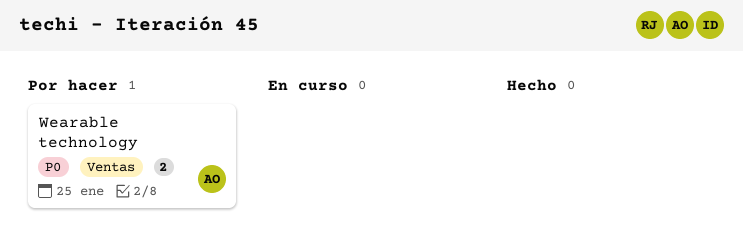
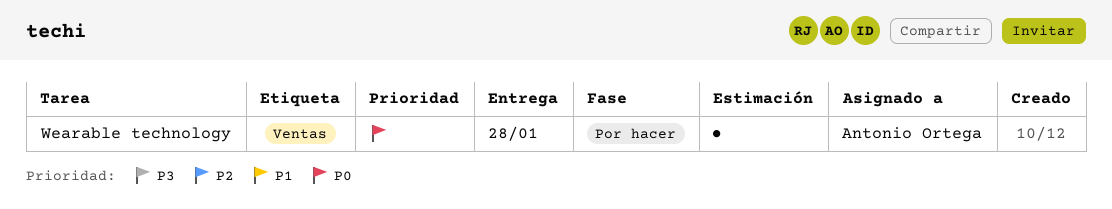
Wearable technology, estimate: 2 -> 1
Wearable technology, due: Jan 25 -> Jan 28

